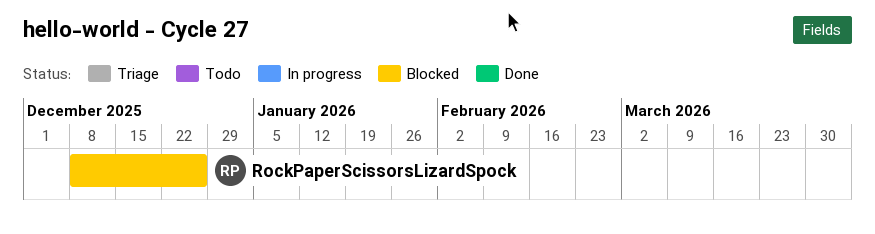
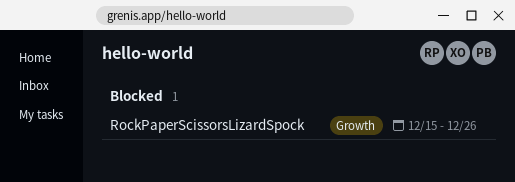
RockPaperScissorsLizardSpock, start: Dec 8 -> Dec 15

